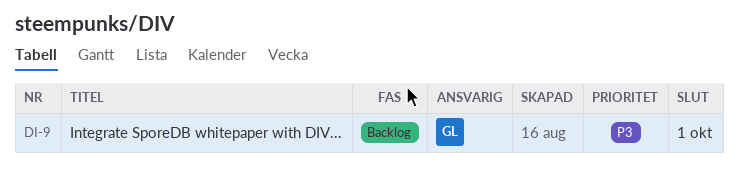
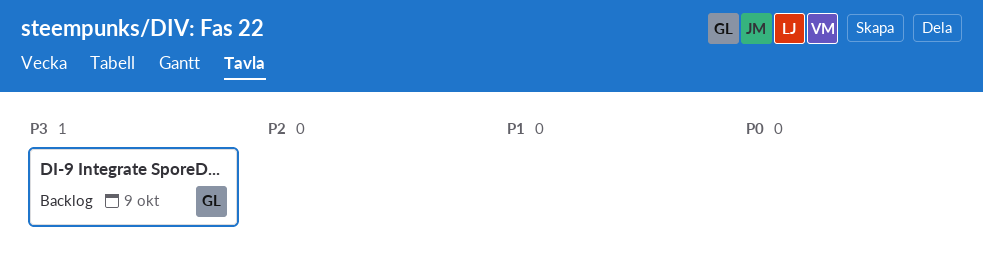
DI-9, due: Oct 1 -> Oct 9

